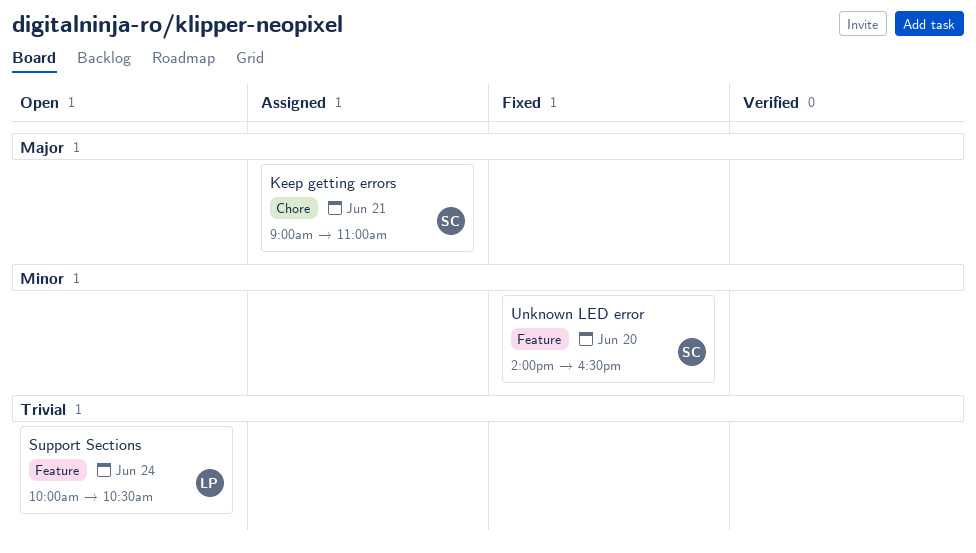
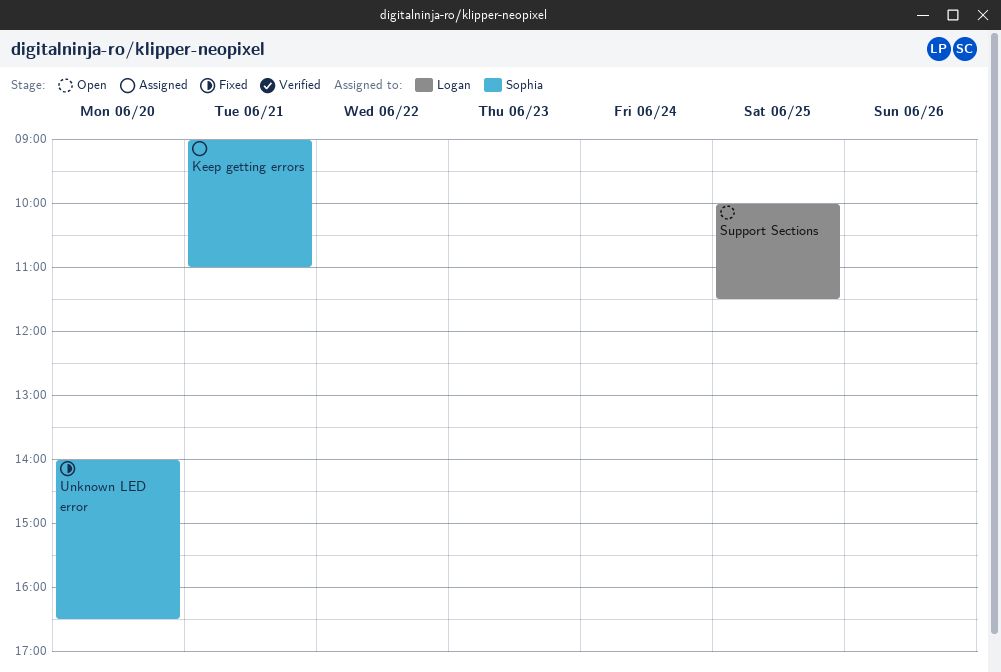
Support Sections, day: Jun 24 -> Jun 25
Support Sections, ends: 10:30 -> 11:30

